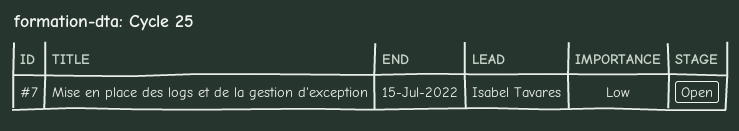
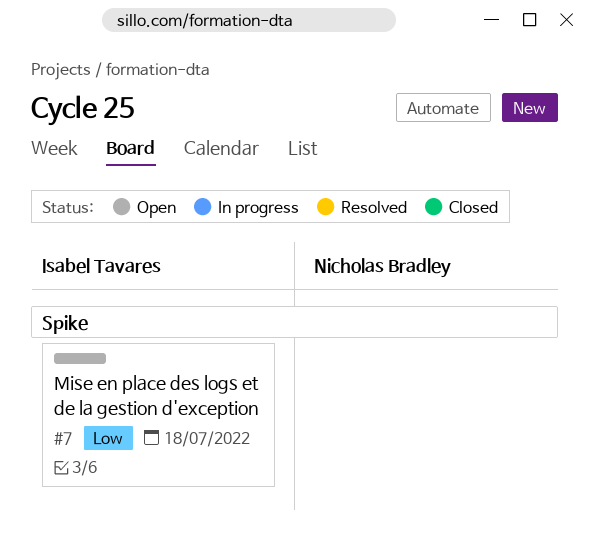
#7, due: Jul 15 -> Jul 18

